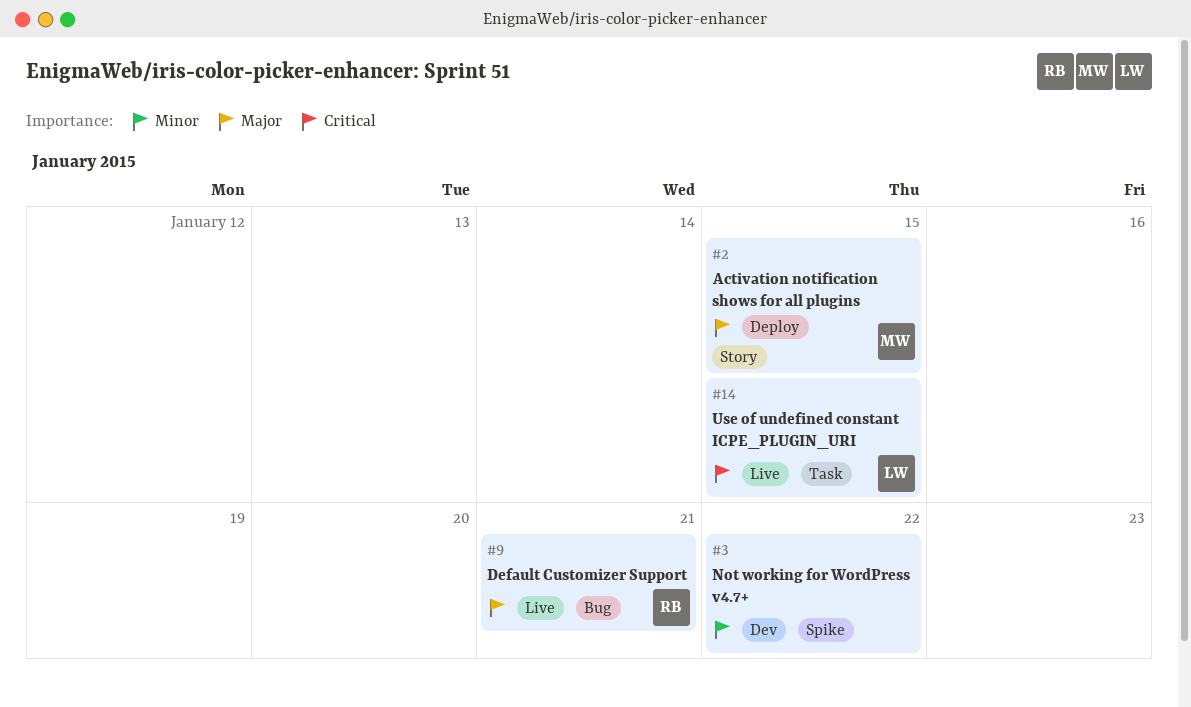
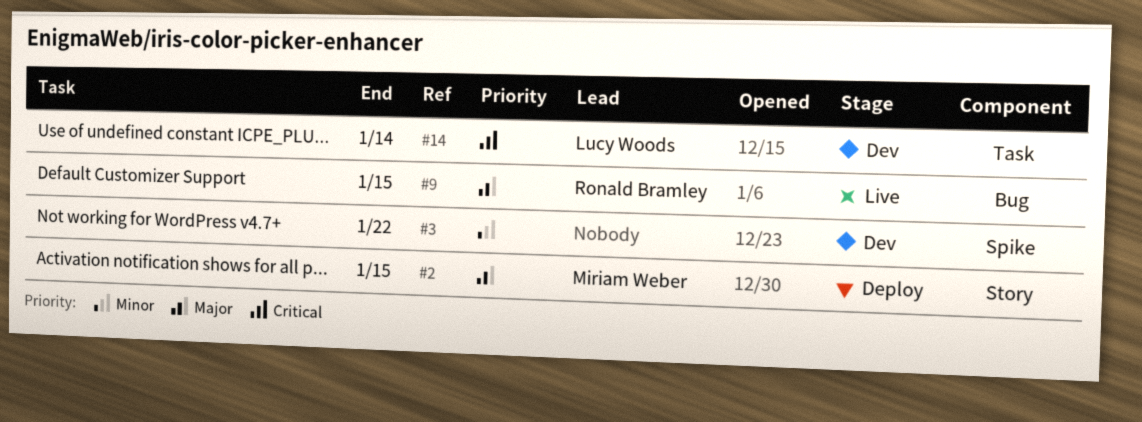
#9, due: Jan 21 -> Jan 15
#14, status: Live -> Dev
#14, due: Jan 15 -> Jan 14

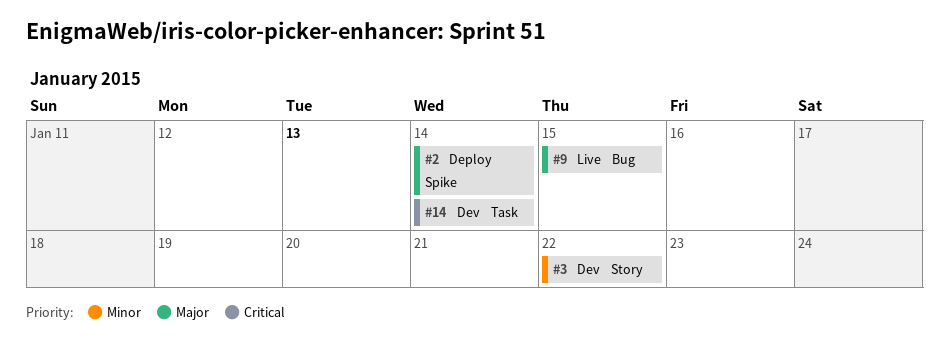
#2, label: Story -> Spike
#2, due: Jan 15 -> Jan 14
#3, label: Spike -> Story

